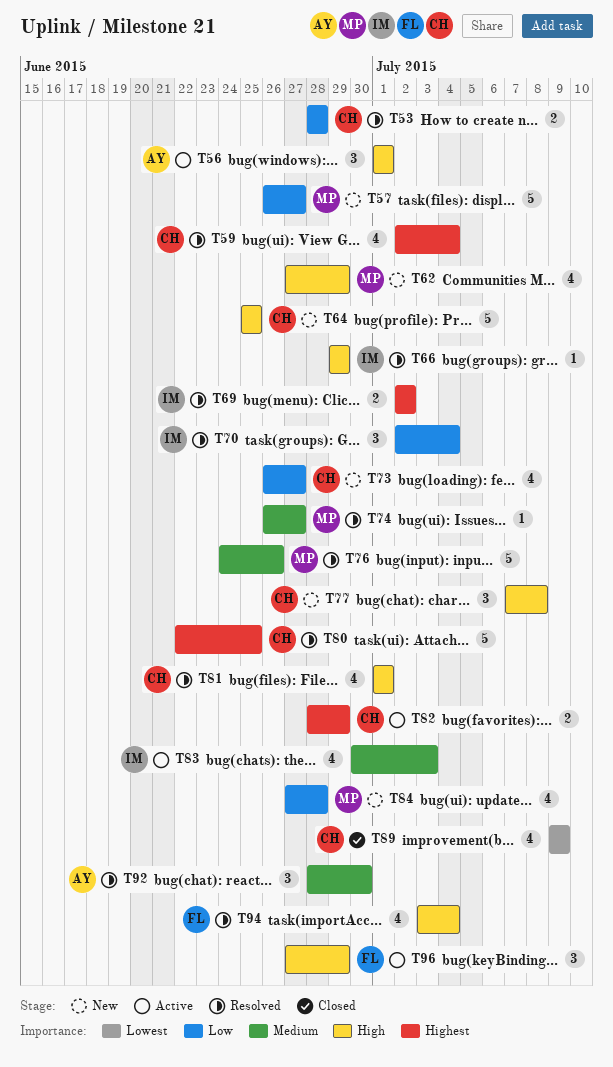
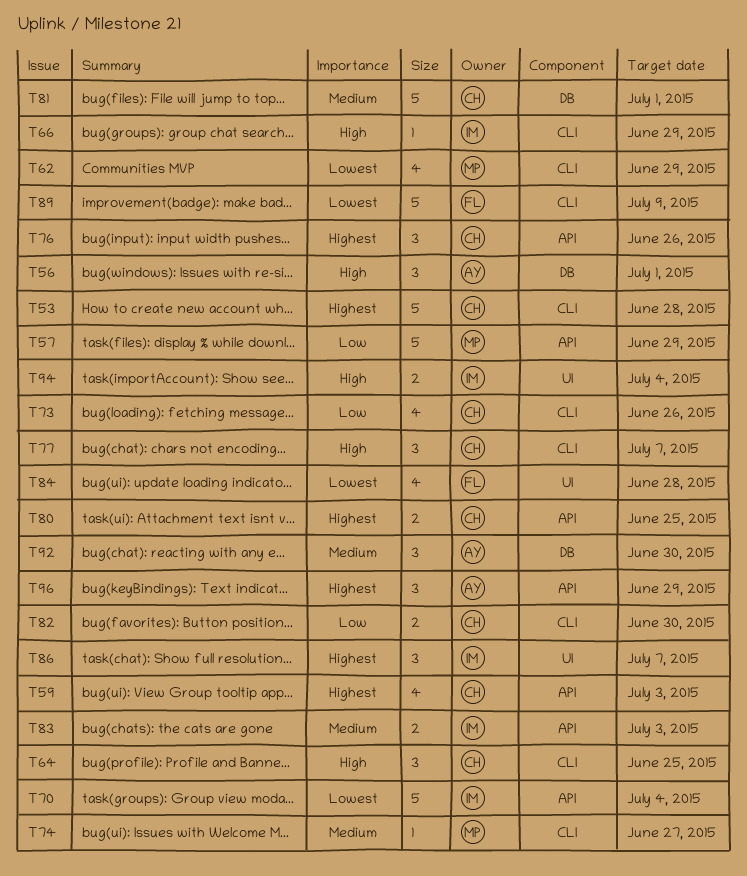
T53, priority: Low -> Highest
T53, estimate: 2 -> 5
T57, due: Jun 27 -> Jun 29
T59, due: Jul 4 -> Jul 3
T62, priority: High -> Lowest
T64, estimate: 5 -> 3
T69: present -> none
T70, priority: Low -> Lowest
T70, estimate: 3 -> 5
T73, due: Jun 27 -> Jun 26
T76, owner: MP -> CH
T76, priority: Medium -> Highest
T76, estimate: 5 -> 3
T77, due: Jul 8 -> Jul 7
T80, estimate: 5 -> 2
T81, priority: High -> Medium
T81, estimate: 4 -> 5
T82, priority: Highest -> Low
T82, due: Jun 29 -> Jun 30
T83, estimate: 4 -> 2
T84, owner: MP -> FL
T84, priority: Low -> Lowest
T86: none -> present
T89, owner: CH -> FL
T89, estimate: 4 -> 5
T94, owner: FL -> IM
T94, estimate: 4 -> 2
T96, owner: FL -> AY
T96, priority: High -> Highest

